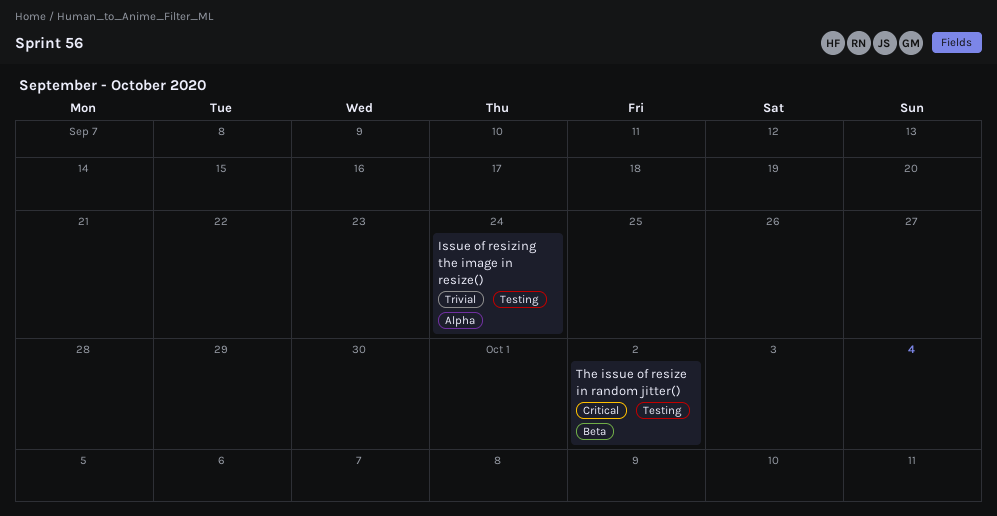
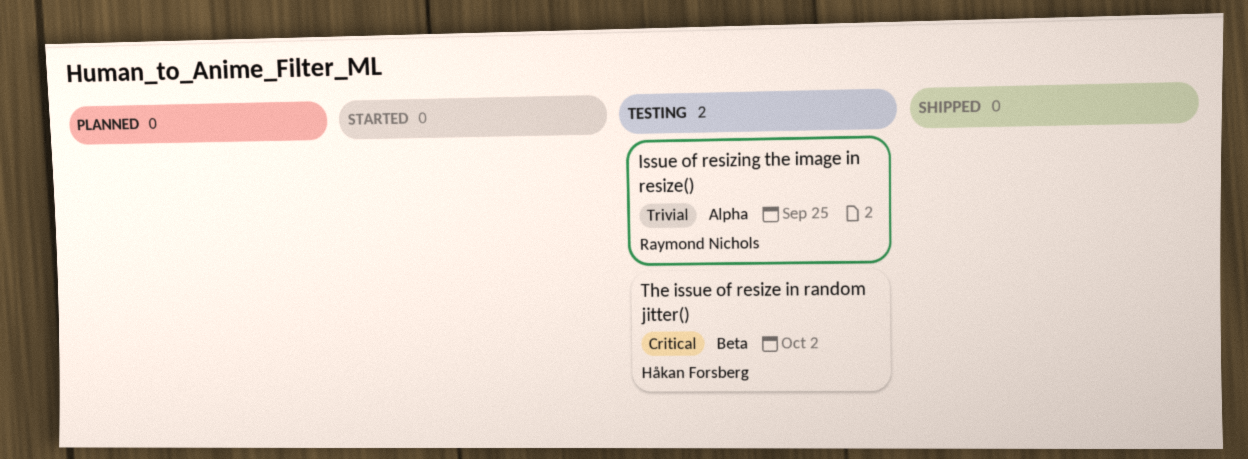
Issue of resizing the image in resize(), due: Sep 24 -> Sep 25

